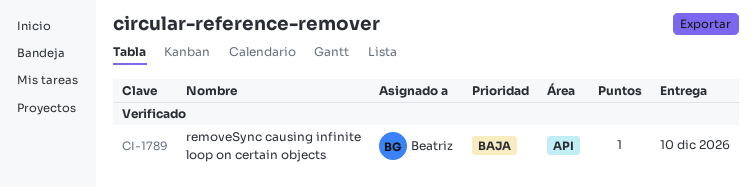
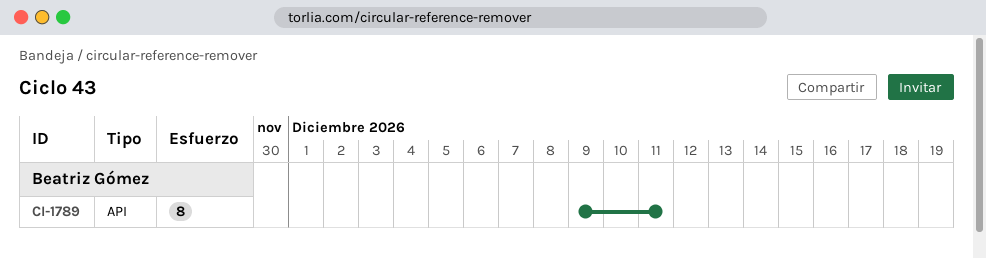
CI-1789, estimate: 1 -> 8
CI-1789, due: Dec 10 -> Dec 11

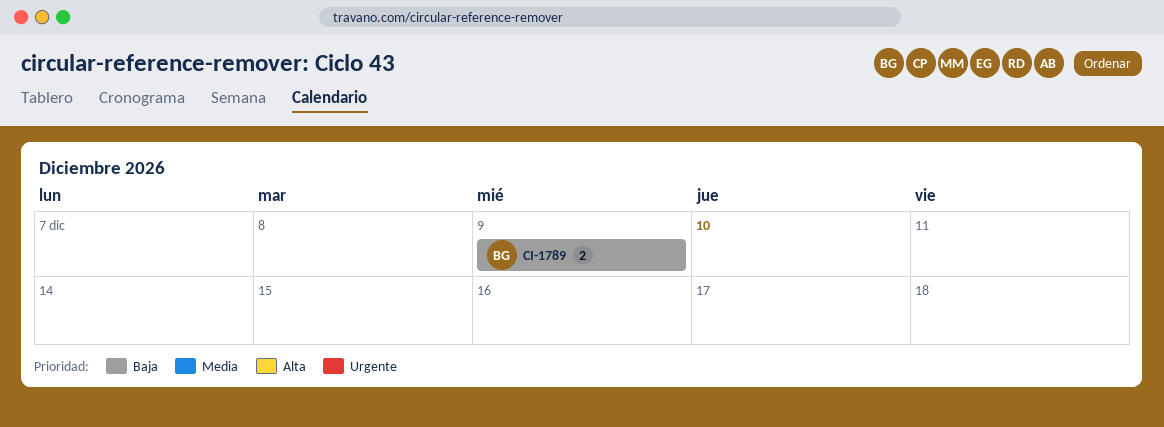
CI-1789, estimate: 8 -> 2
CI-1789, due: Dec 11 -> Dec 9

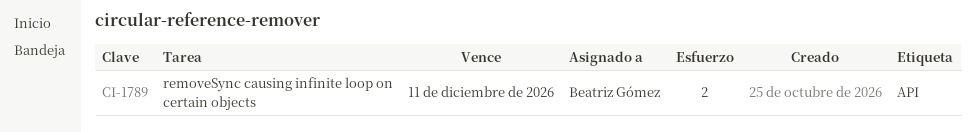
CI-1789, due: Dec 9 -> Dec 11

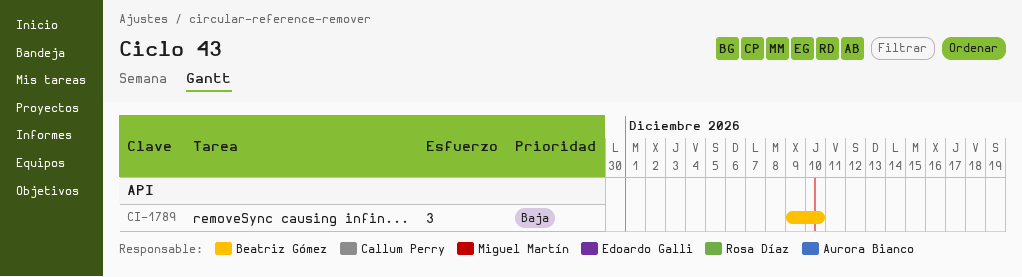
CI-1789, estimate: 2 -> 3
CI-1789, due: Dec 11 -> Dec 10

